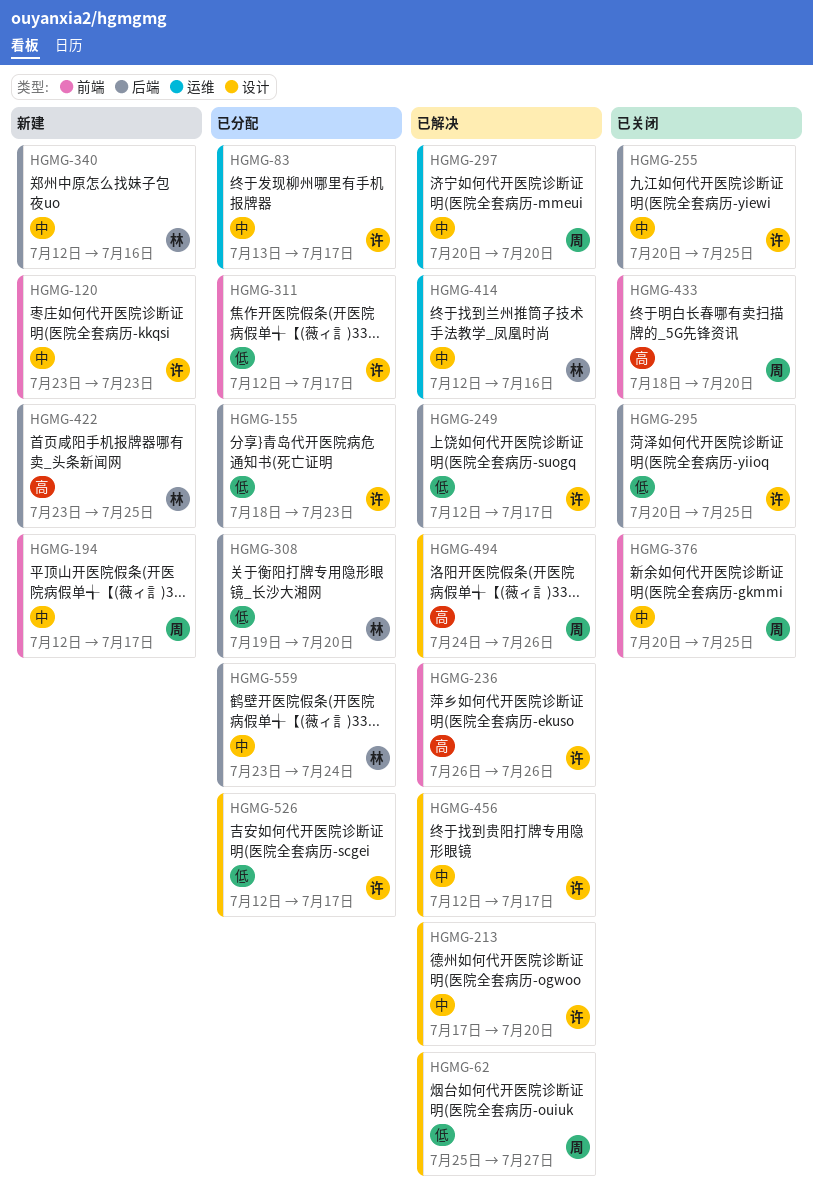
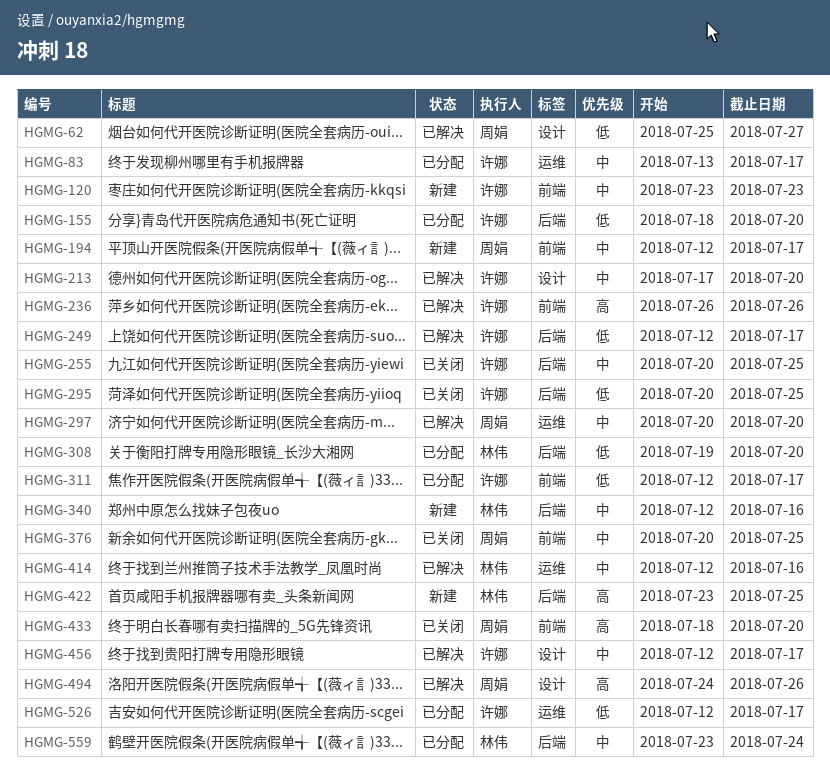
HGMG-155, due: Jul 23 -> Jul 20
HGMG-526, label: 设计 -> 运维

